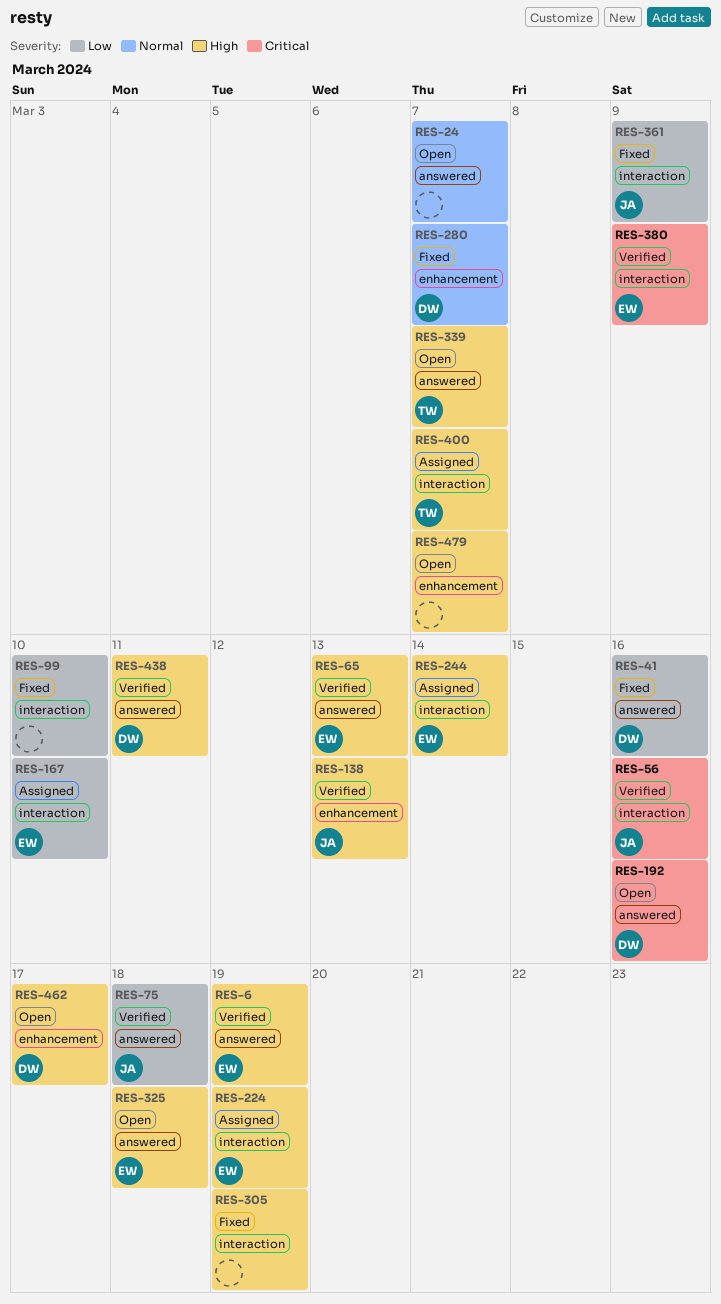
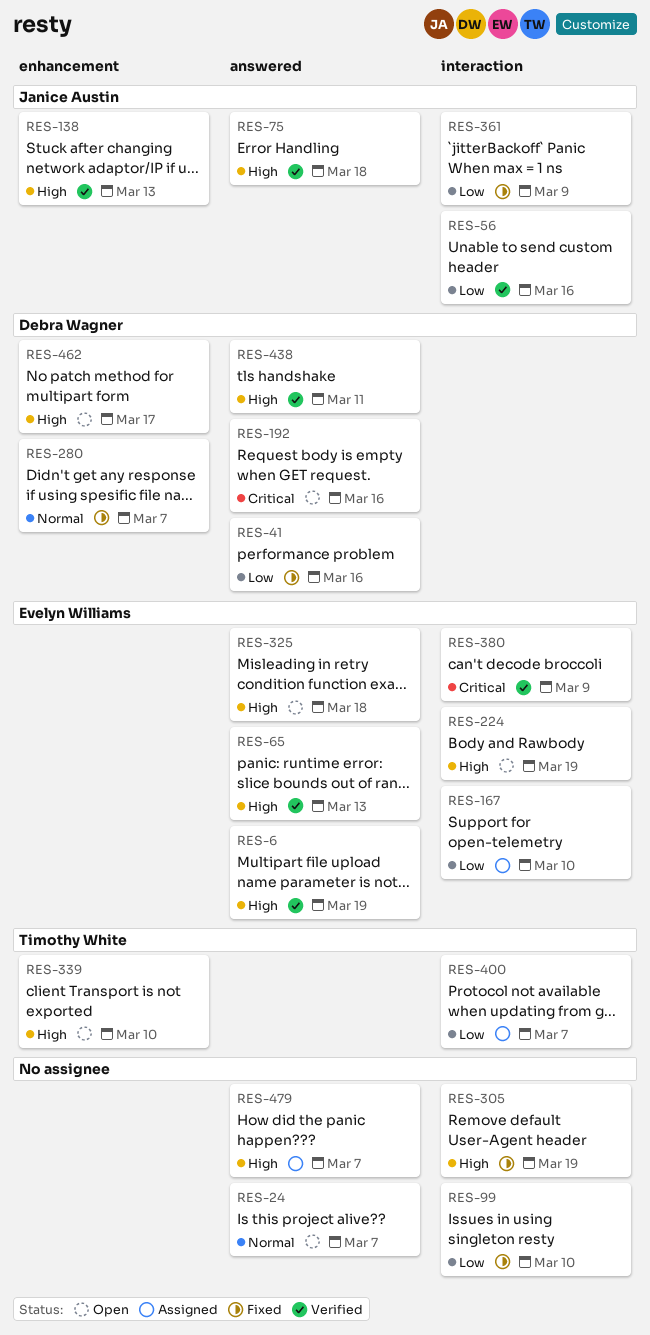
RES-56, priority: Critical -> Low
RES-75, priority: Low -> High
RES-224, status: Assigned -> Open
RES-244: present -> none
RES-339, label: answered -> enhancement
RES-339, due: Mar 7 -> Mar 10
RES-400, priority: High -> Low
RES-479, status: Open -> Assigned
RES-479, label: enhancement -> answered

